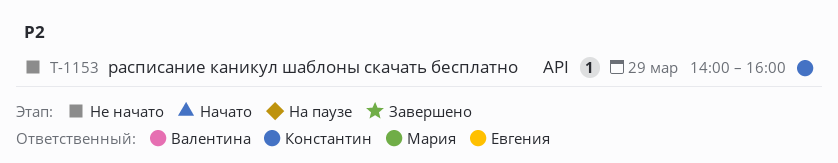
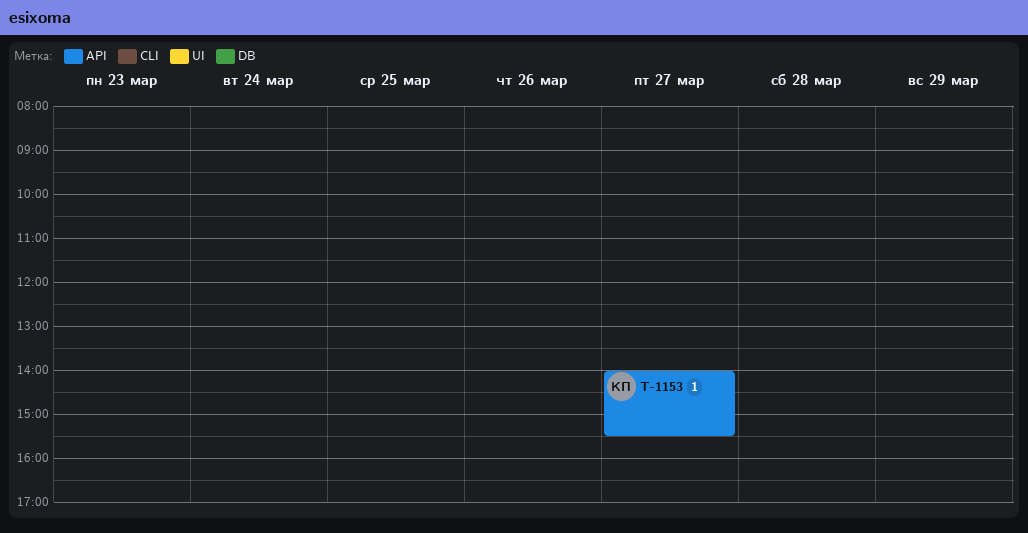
T-1153, day: Mar 29 -> Mar 27
T-1153, ends: 16:00 -> 15:30

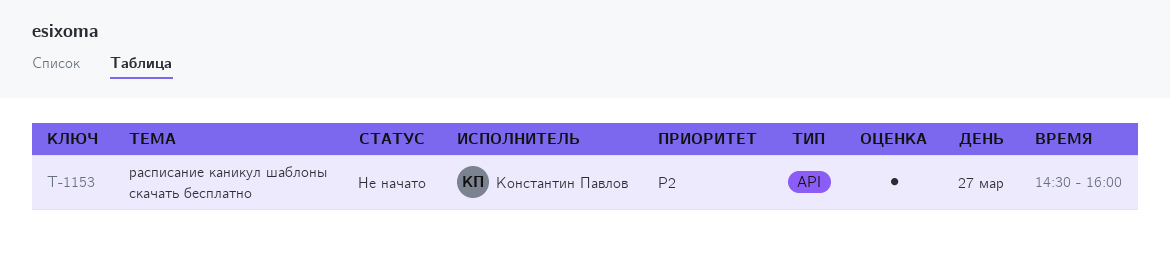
T-1153, begins: 14:00 -> 14:30
T-1153, ends: 15:30 -> 16:00

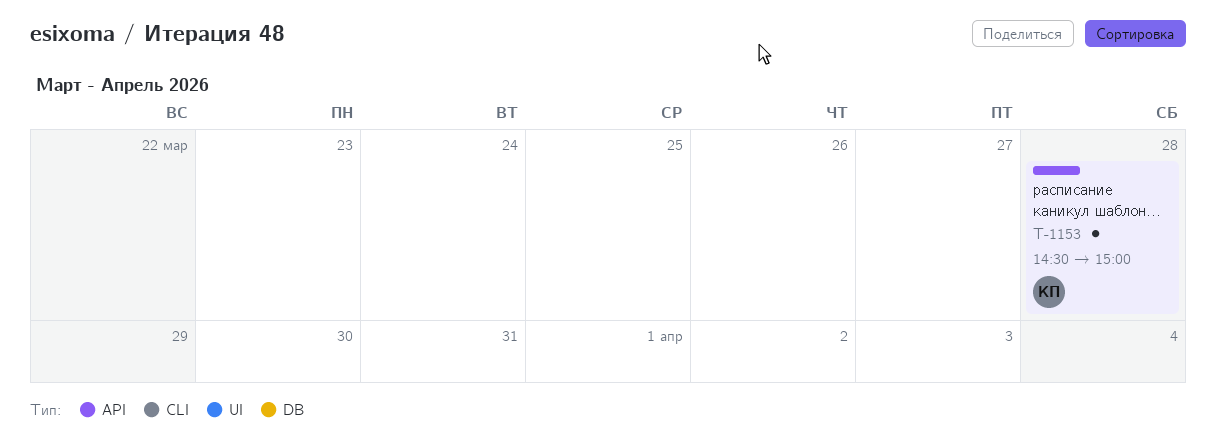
T-1153, day: Mar 27 -> Mar 28
T-1153, ends: 16:00 -> 15:00

